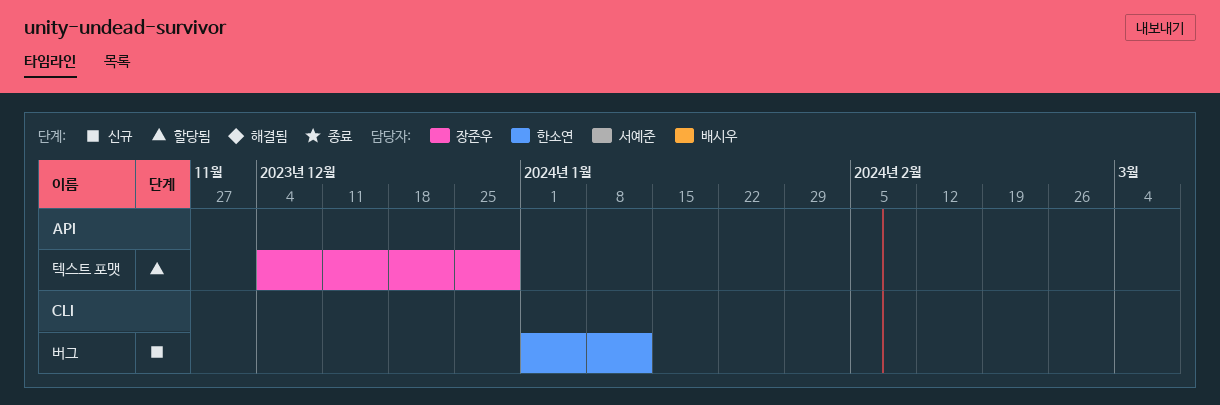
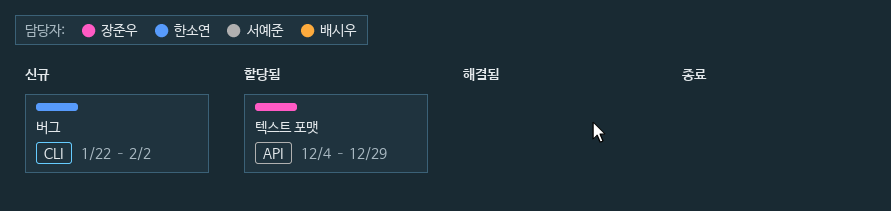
버그, start: Jan 1 -> Jan 22
버그, due: Jan 12 -> Feb 2

